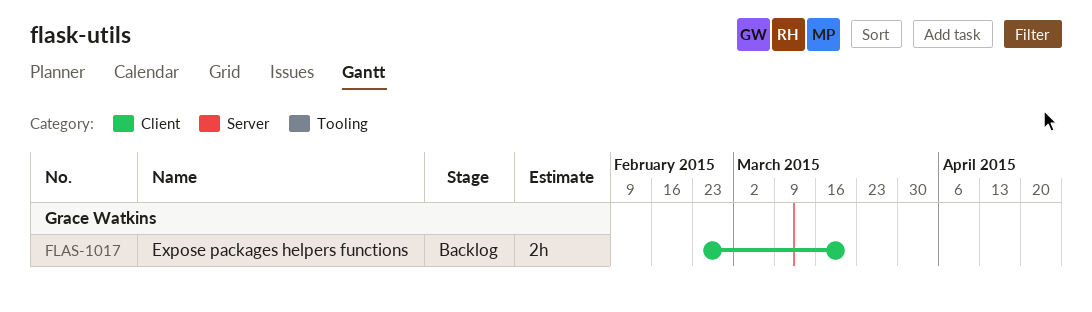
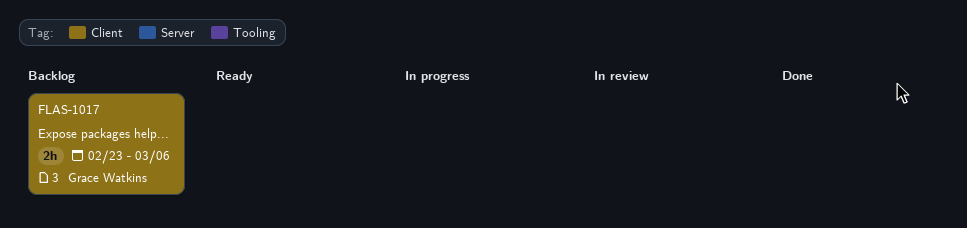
FLAS-1017, due: Mar 20 -> Mar 6

